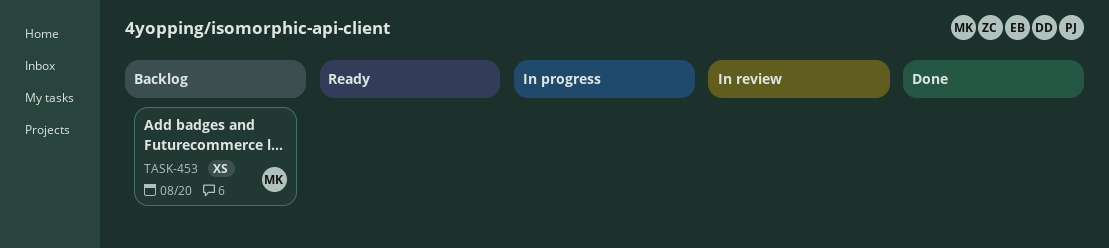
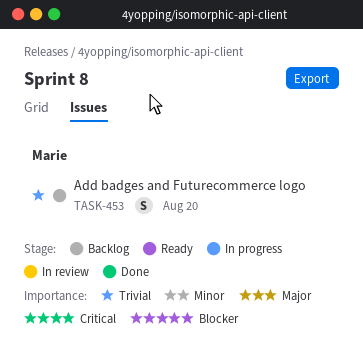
TASK-453, estimate: XS -> S

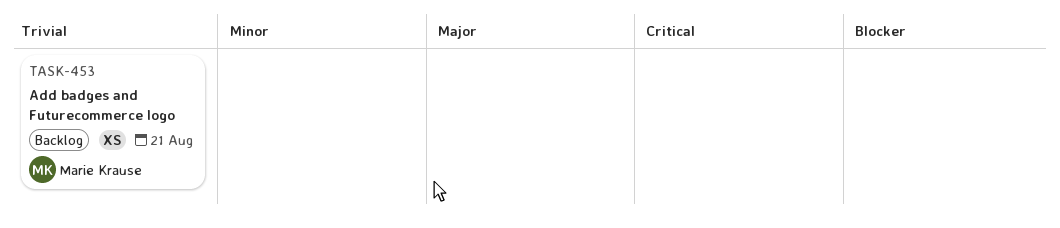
TASK-453, estimate: S -> XS
TASK-453, due: Aug 20 -> Aug 21

